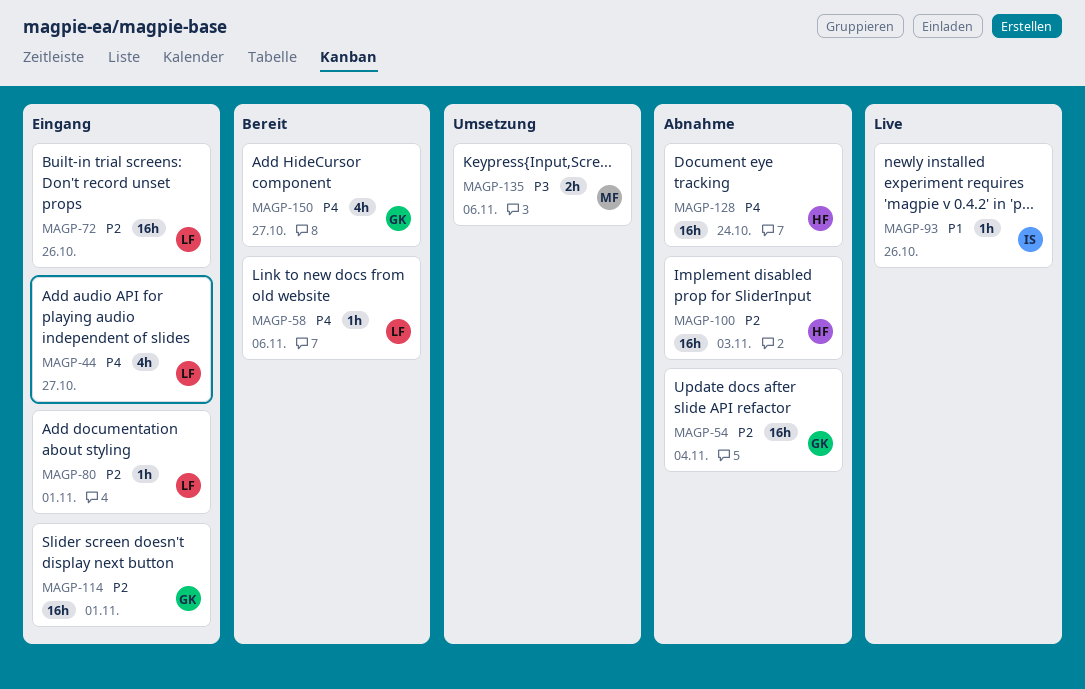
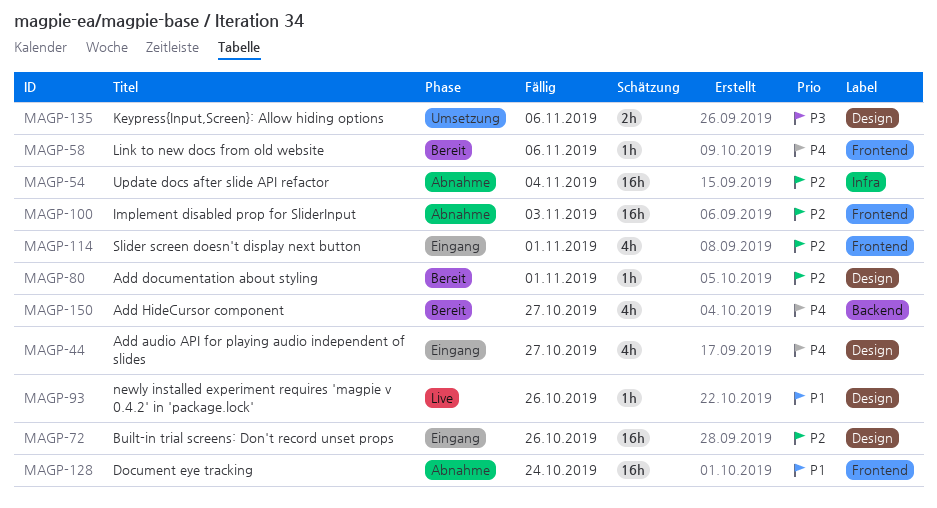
MAGP-80, status: Eingang -> Bereit
MAGP-114, estimate: 16h -> 4h
MAGP-128, priority: P4 -> P1

